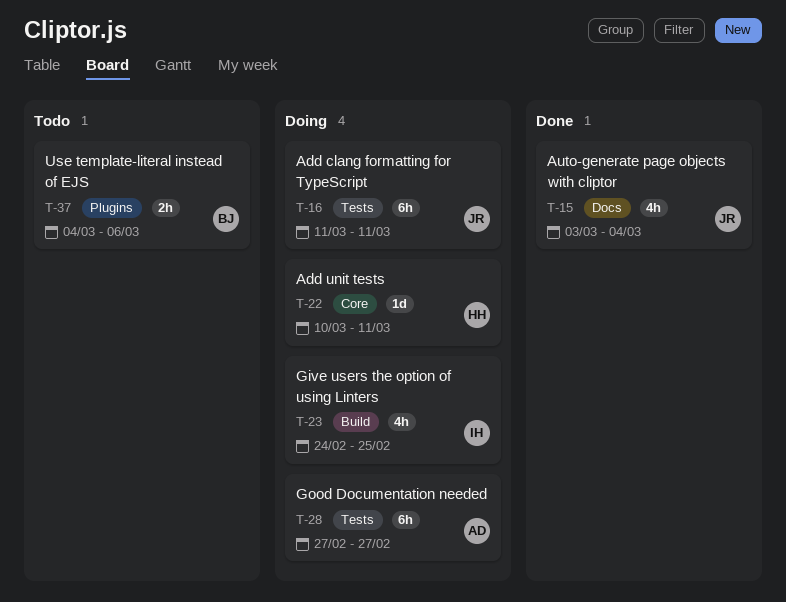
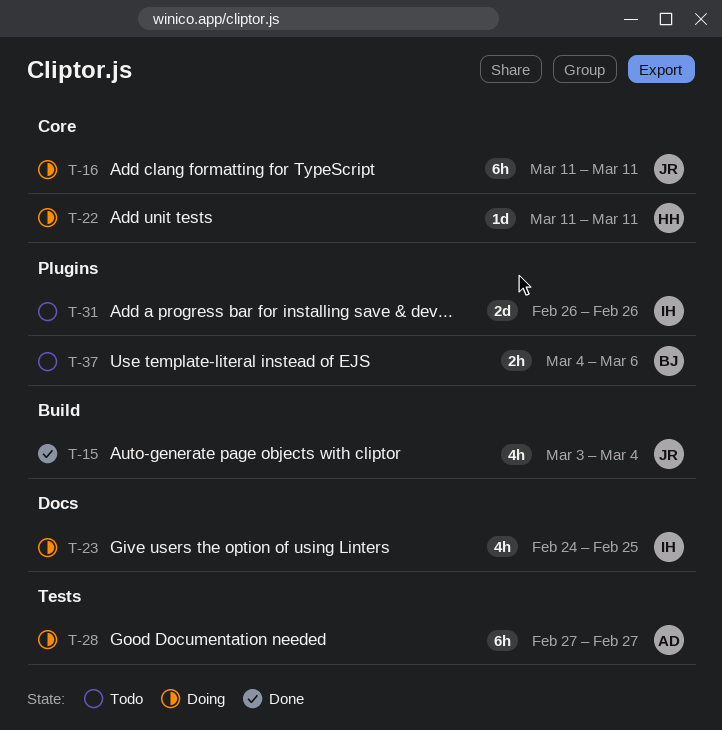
T-15, label: Docs -> Build
T-16, label: Tests -> Core
T-22, start: Mar 10 -> Mar 11
T-23, label: Build -> Docs
T-31: none -> present

